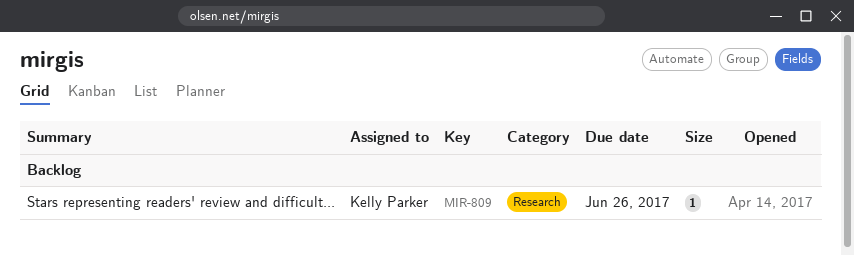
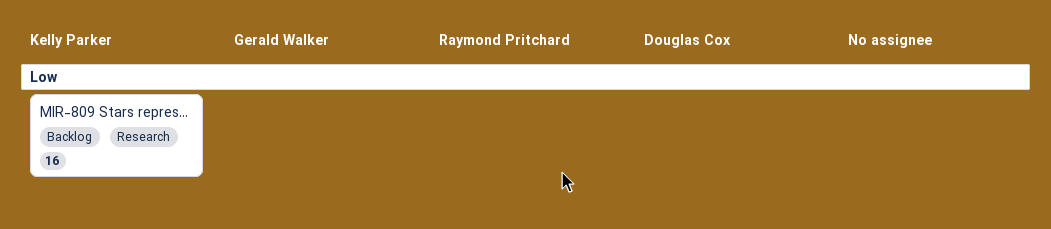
MIR-809, estimate: 1 -> 16

